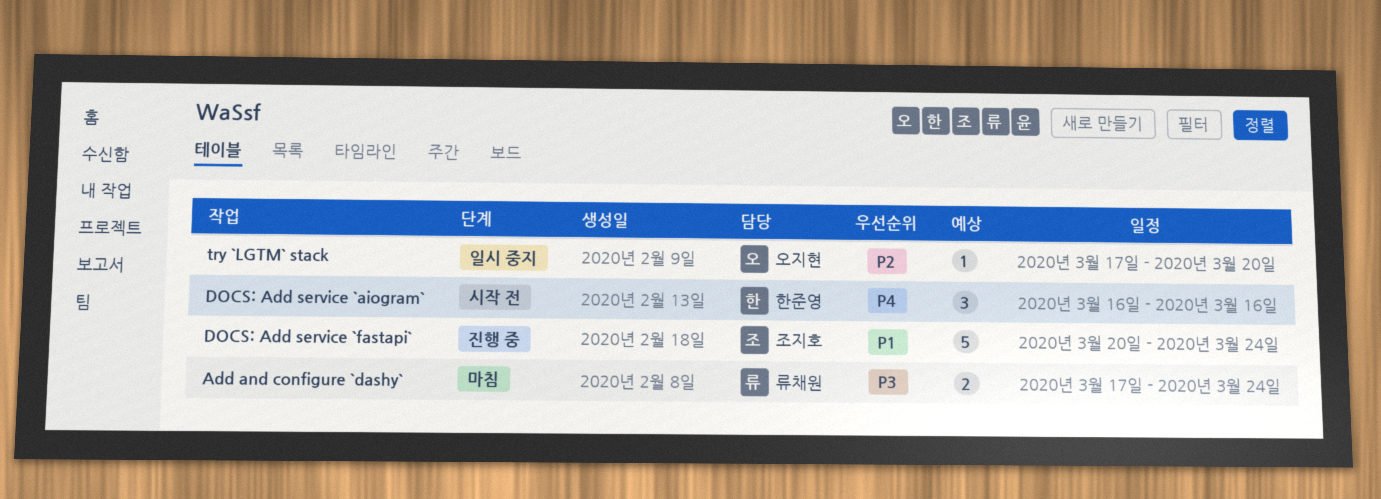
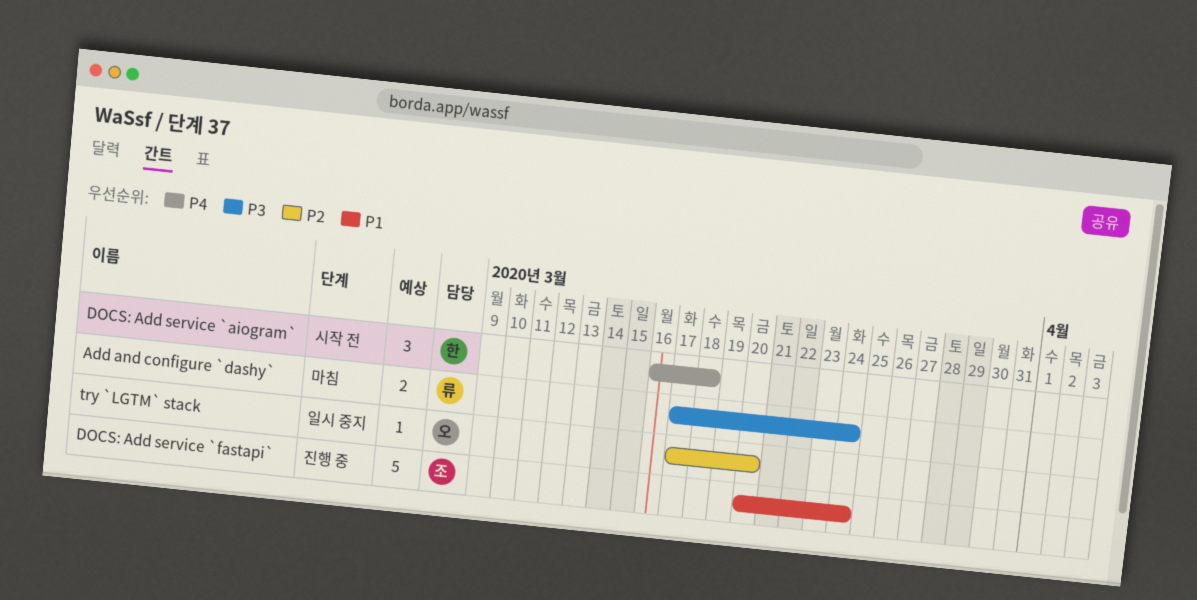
DOCS: Add service `aiogram`, due: Mar 16 -> Mar 18

